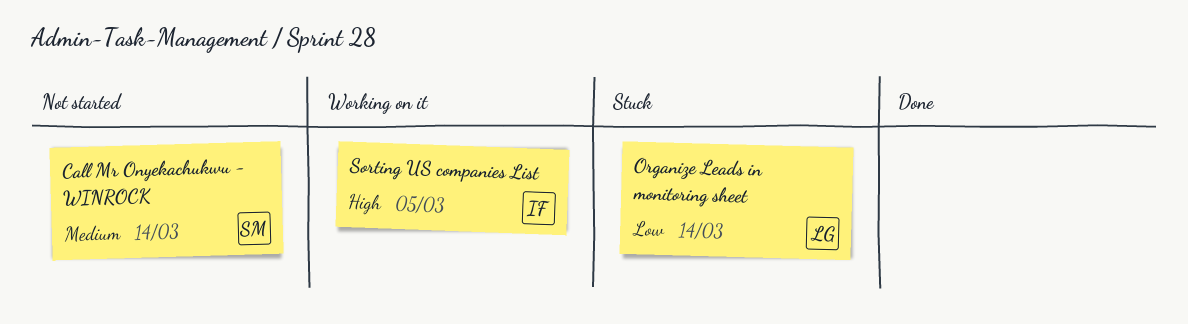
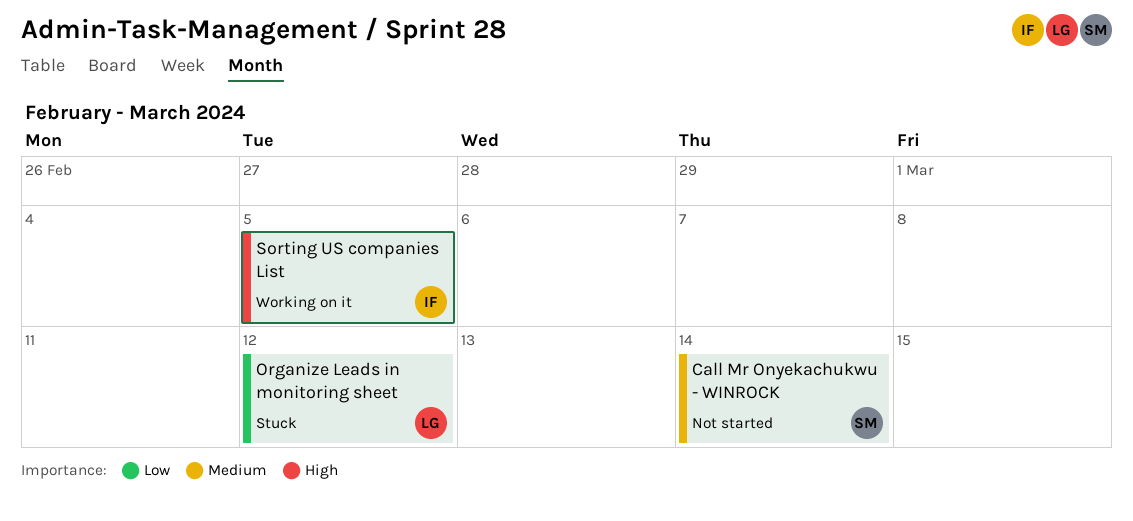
Organize Leads in monitoring sheet, due: Mar 14 -> Mar 12

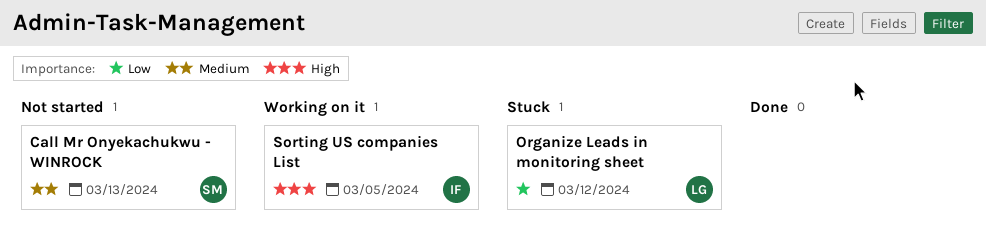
Call Mr Onyekachukwu - WINROCK, due: Mar 14 -> Mar 13

